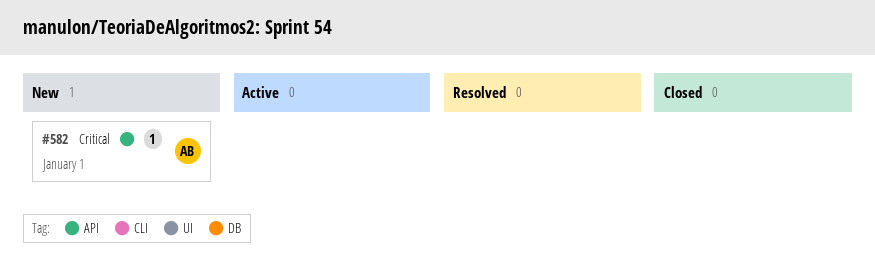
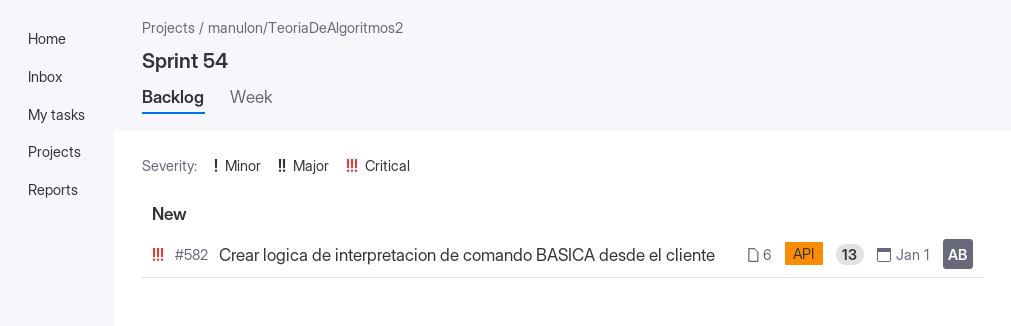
#582, estimate: 1 -> 13

